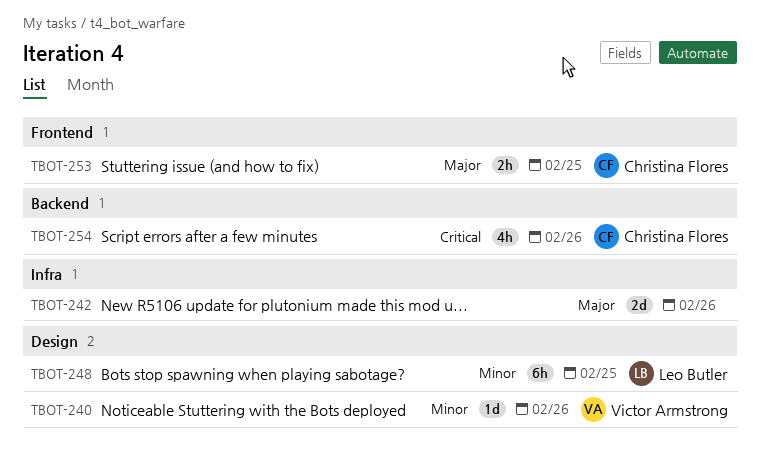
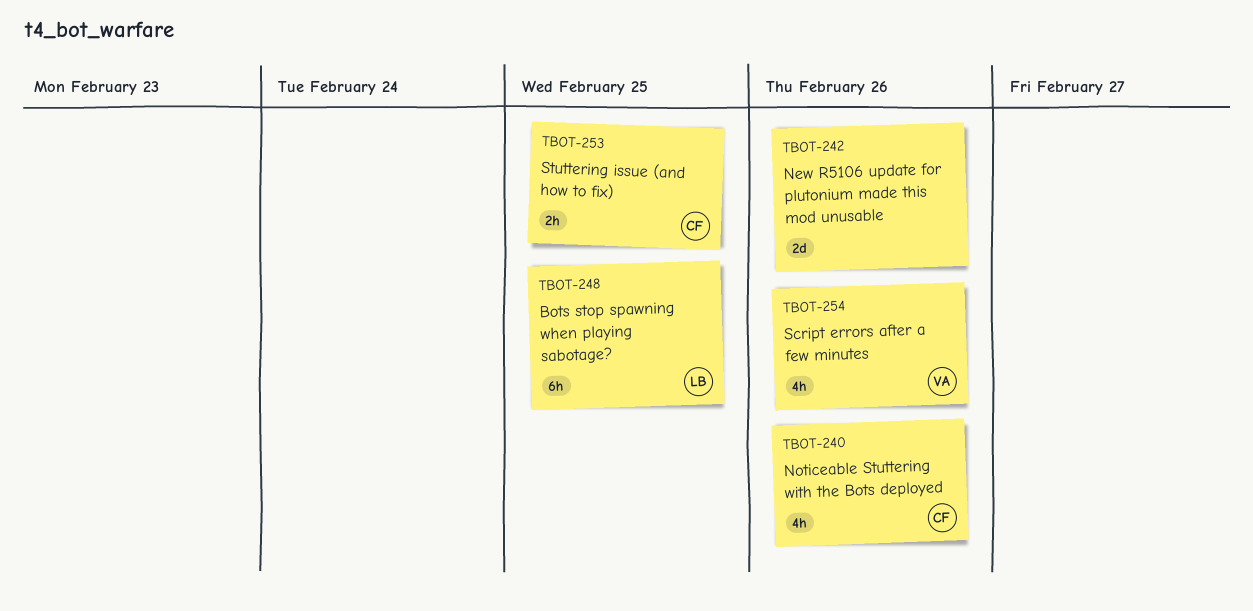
TBOT-240, owner: Victor Armstrong -> Christina Flores
TBOT-240, estimate: 1d -> 4h
TBOT-254, owner: Christina Flores -> Victor Armstrong

